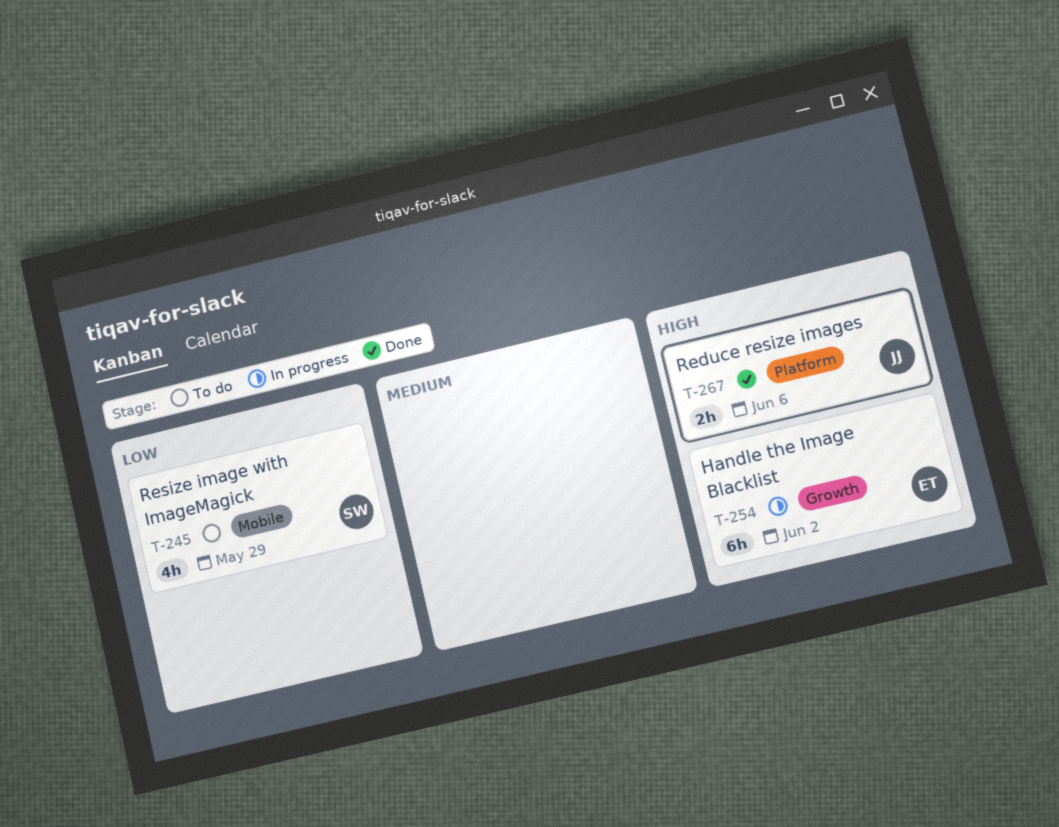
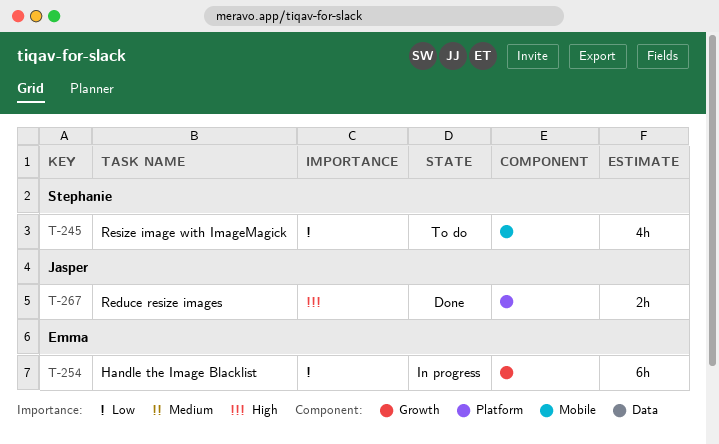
T-254, priority: High -> Low

